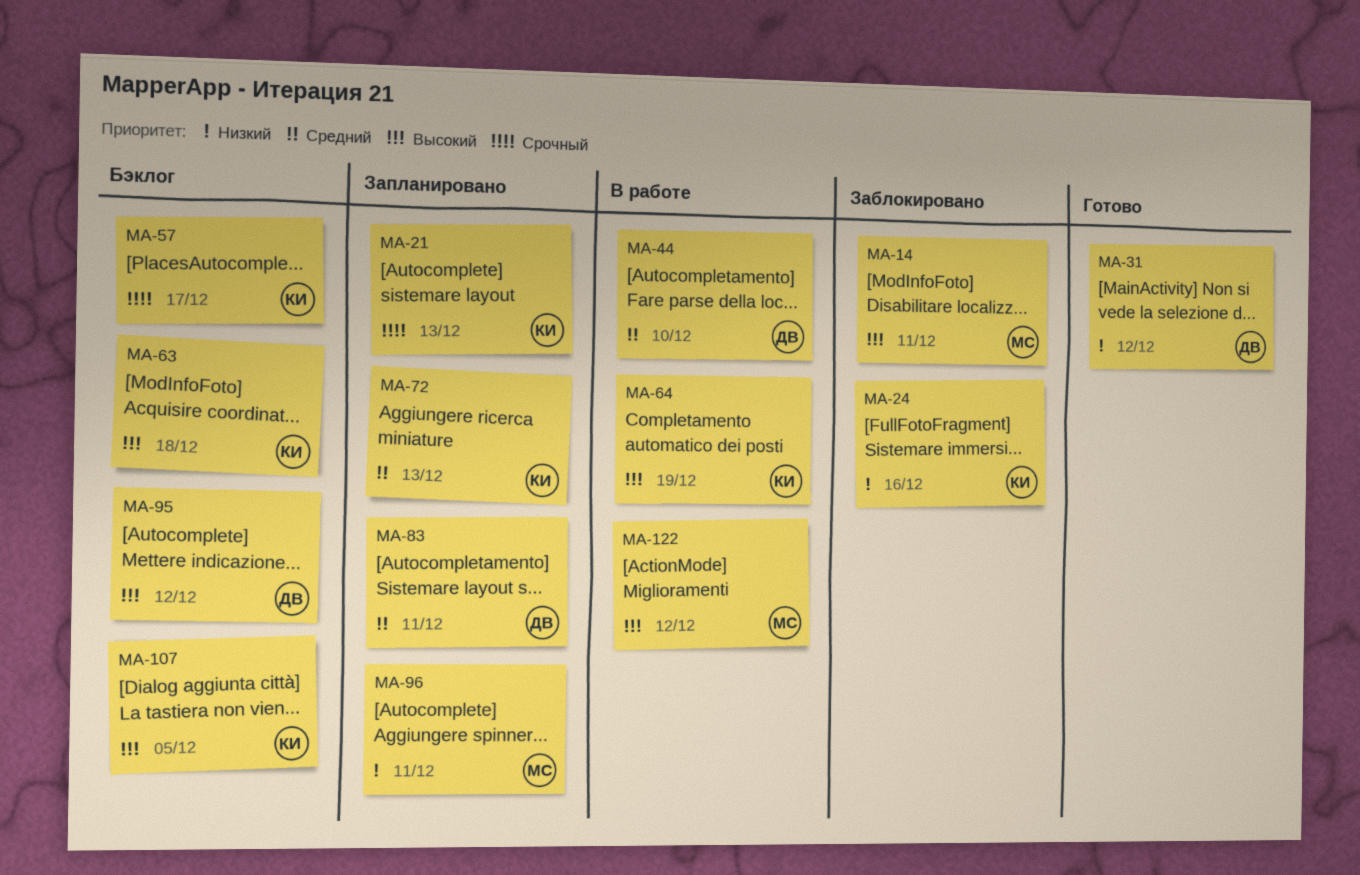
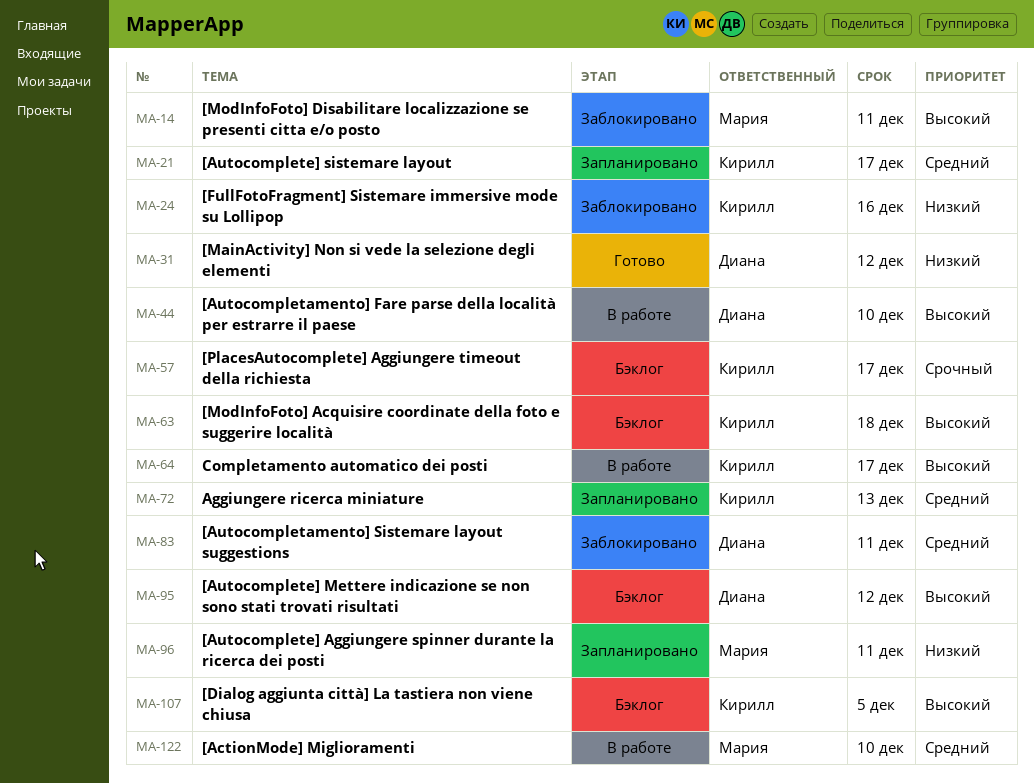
MA-21, priority: Срочный -> Средний
MA-21, due: Dec 13 -> Dec 17
MA-44, priority: Средний -> Высокий
MA-64, due: Dec 19 -> Dec 17
MA-83, status: Запланировано -> Заблокировано
MA-122, priority: Высокий -> Средний
MA-122, due: Dec 12 -> Dec 10

